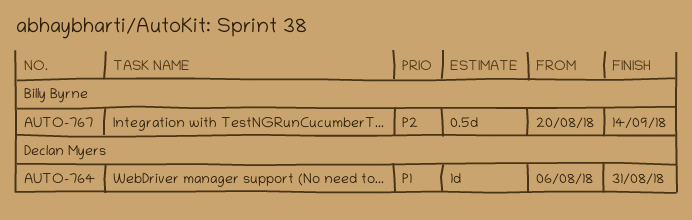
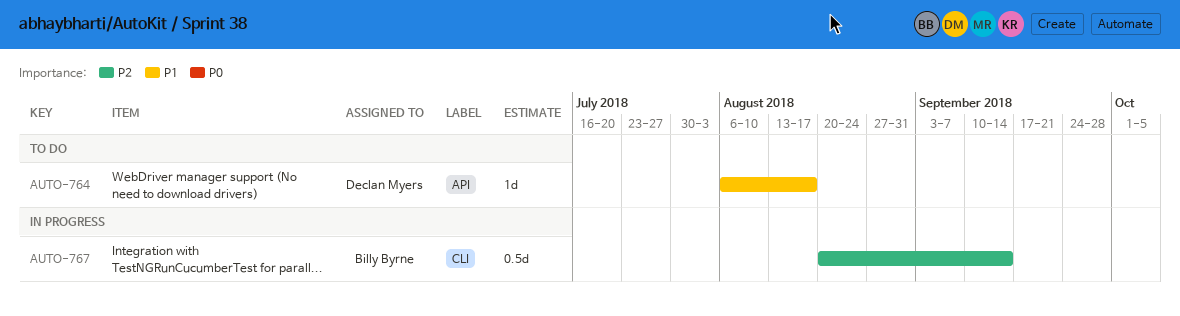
AUTO-764, due: Aug 31 -> Aug 17

